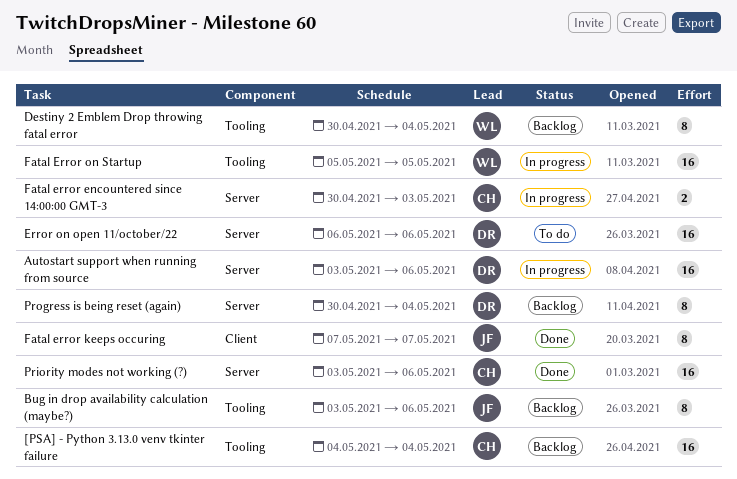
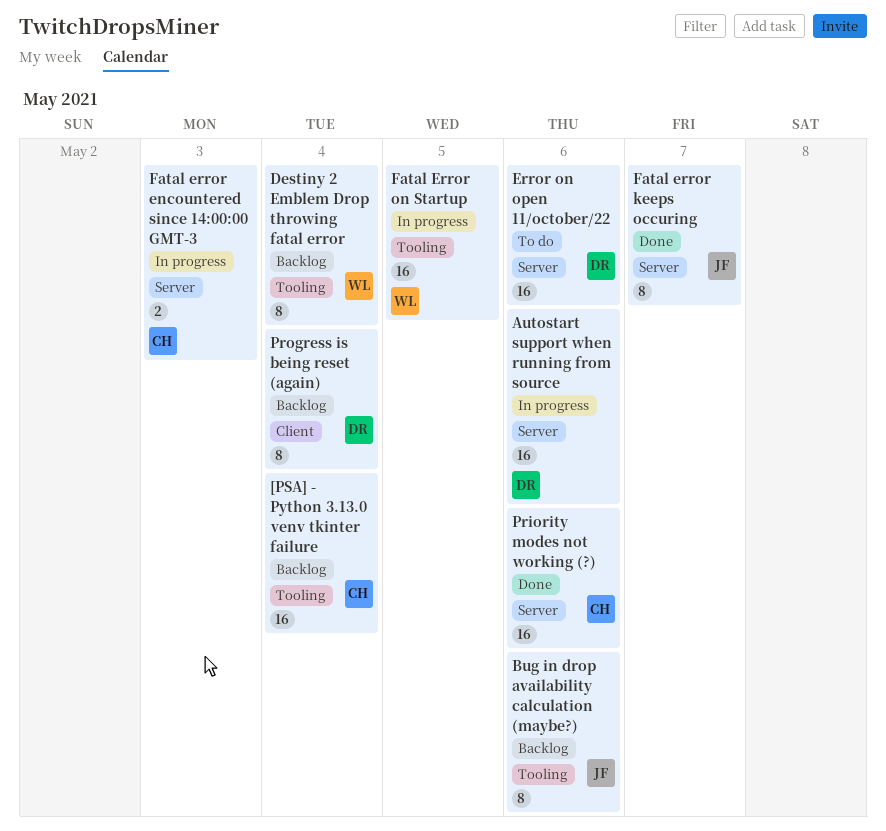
Fatal error keeps occuring, label: Client -> Server
Progress is being reset (again), label: Server -> Client

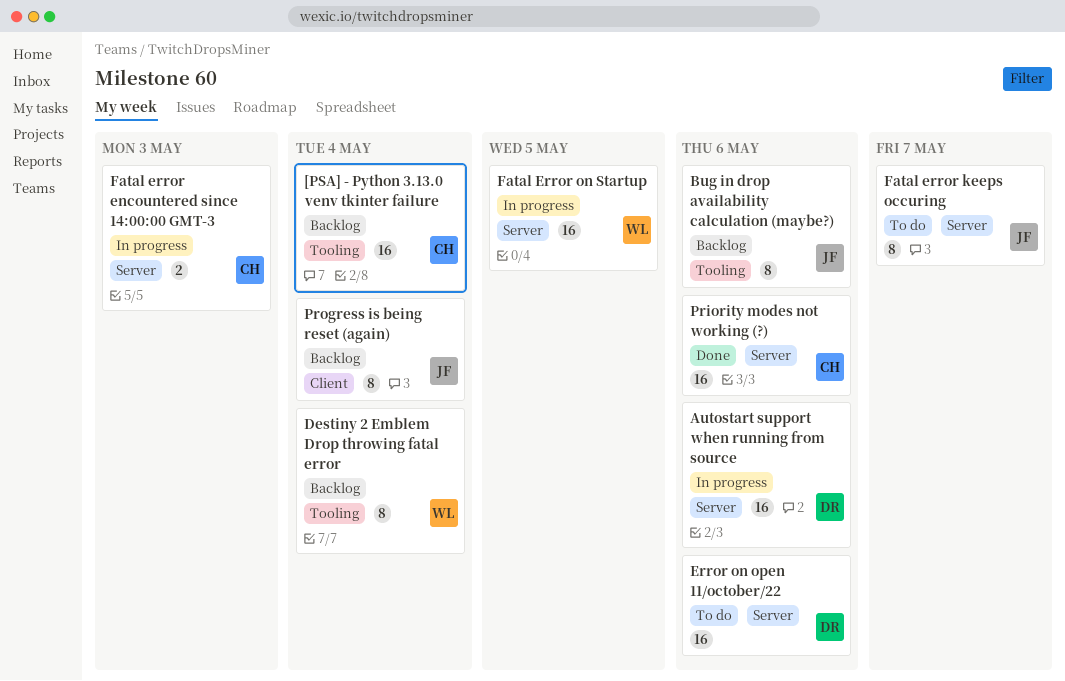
Fatal error keeps occuring, status: Done -> To do
Fatal Error on Startup, label: Tooling -> Server
Progress is being reset (again), owner: DR -> JF

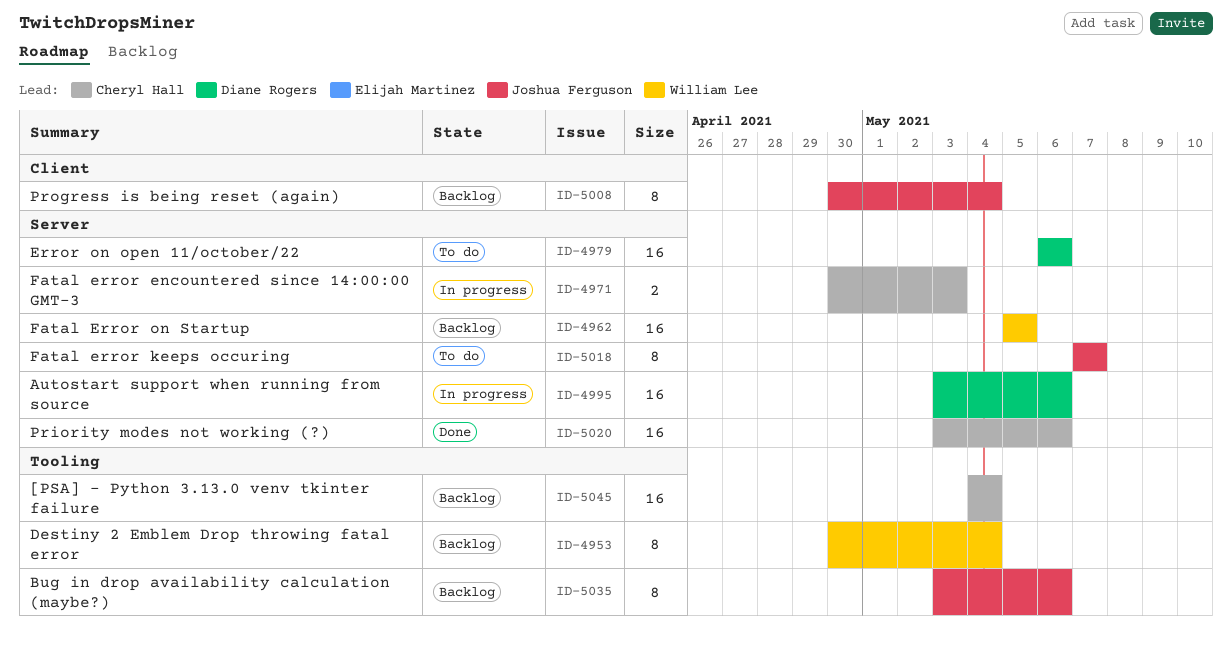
Fatal Error on Startup, status: In progress -> Backlog

